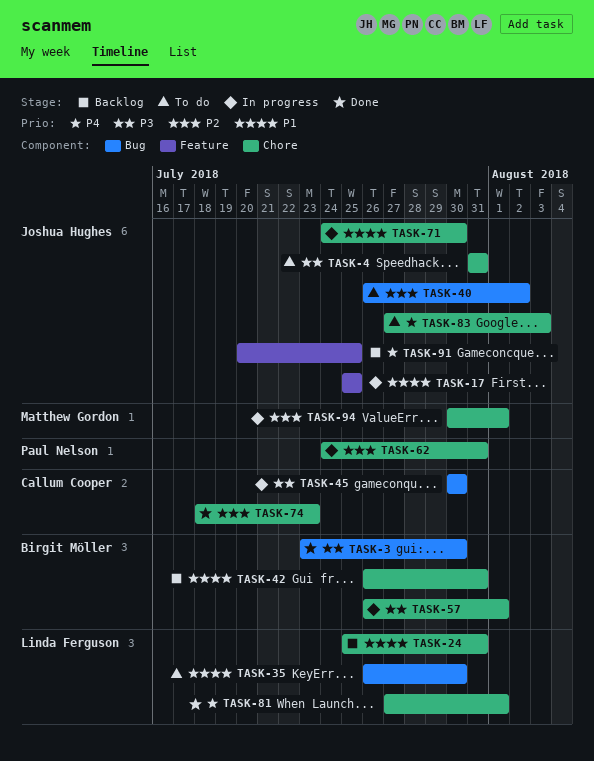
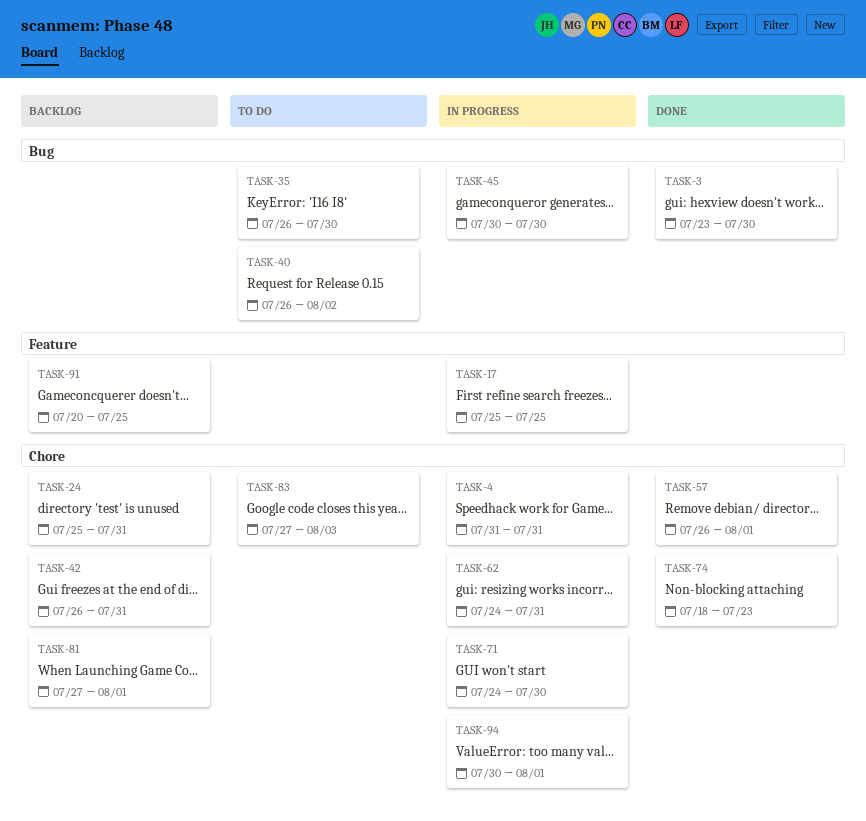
TASK-4, status: To do -> In progress
TASK-57, status: In progress -> Done
TASK-81, status: Done -> Backlog

